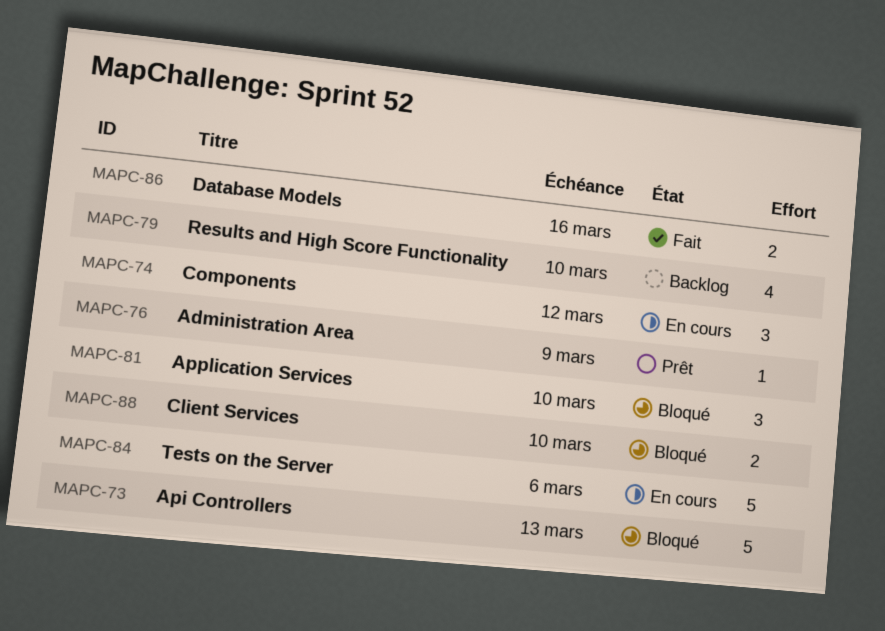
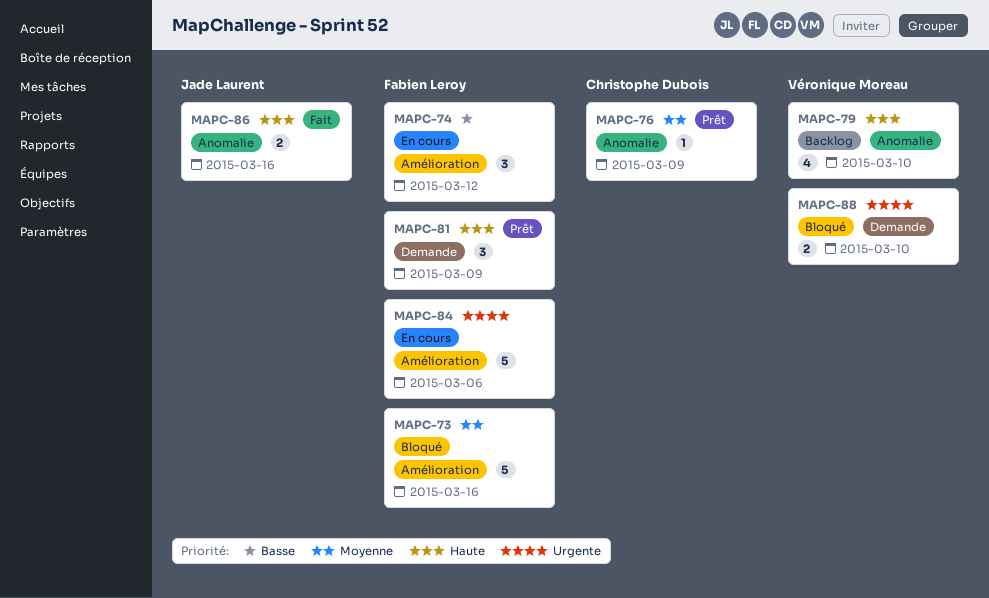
MAPC-73, due: Mar 13 -> Mar 16
MAPC-81, status: Bloqué -> Prêt
MAPC-81, due: Mar 10 -> Mar 9

